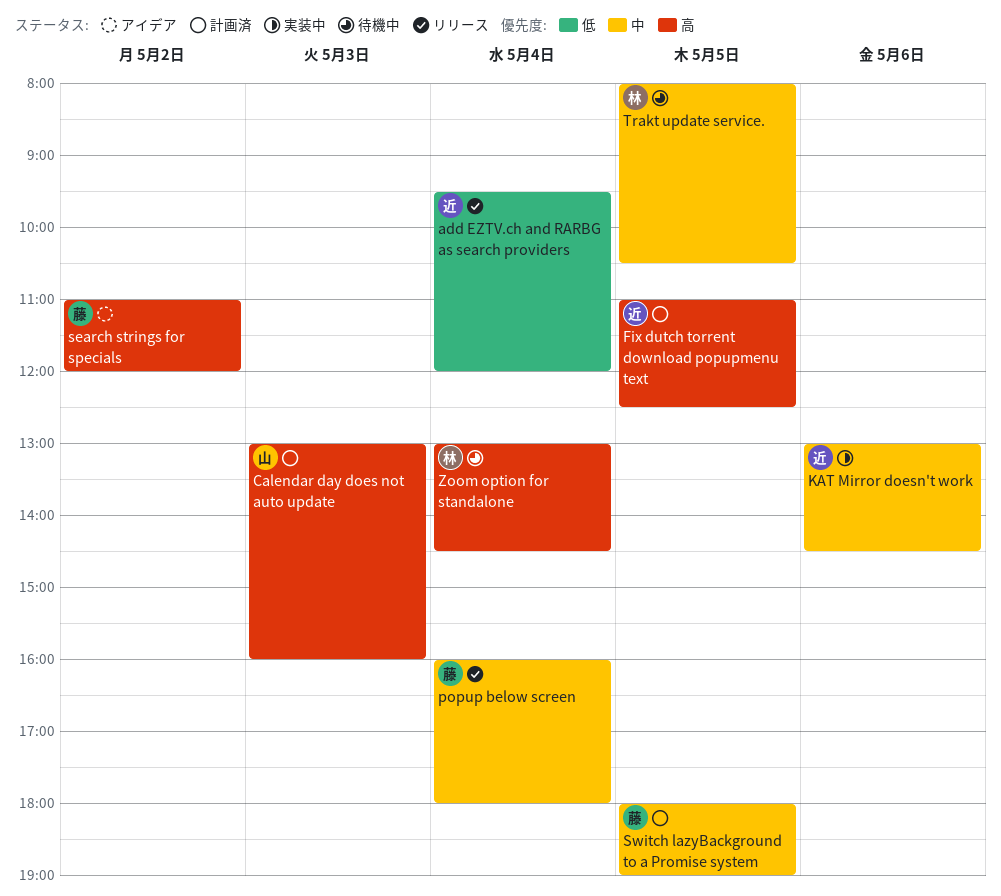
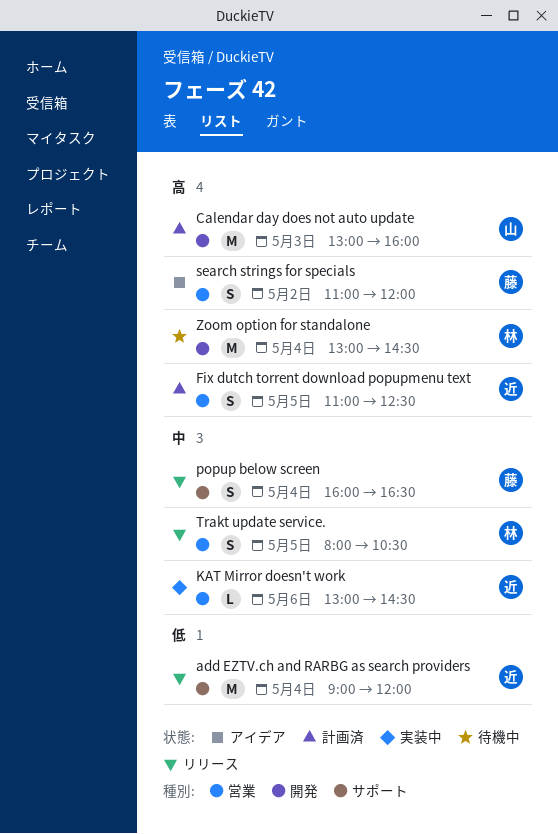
add EZTV.ch and RARBG as search providers, begins: 09:30 -> 09:00
popup below screen, ends: 18:00 -> 16:30
Switch lazyBackground to a Promise system: present -> none
Trakt update service., status: 待機中 -> リリース

